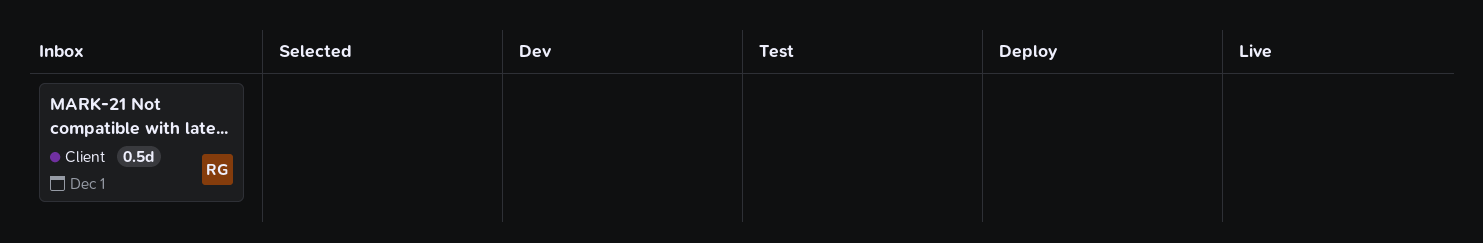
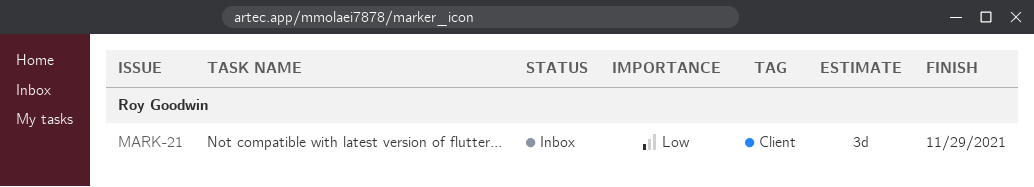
MARK-21, estimate: 0.5d -> 3d
MARK-21, due: Dec 1 -> Nov 29

